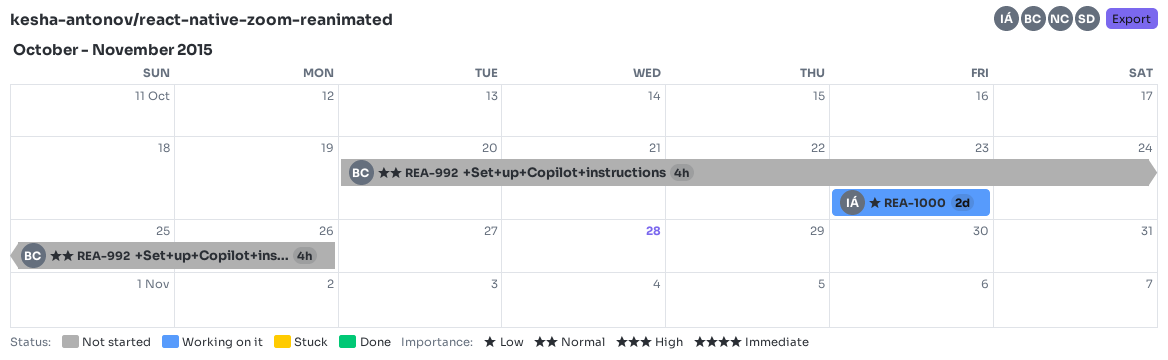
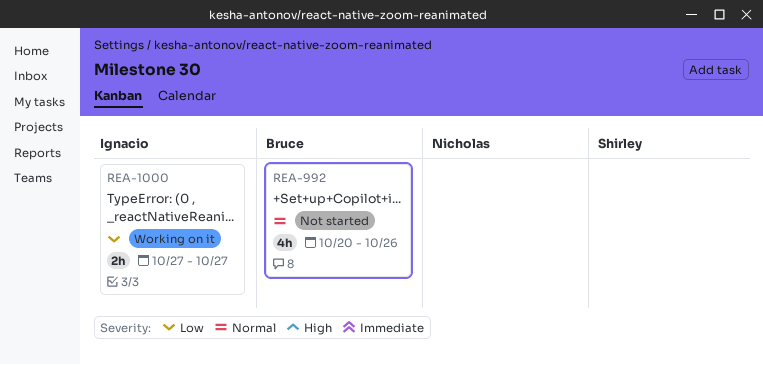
REA-1000, estimate: 2d -> 2h
REA-1000, start: Oct 23 -> Oct 27
REA-1000, due: Oct 23 -> Oct 27

